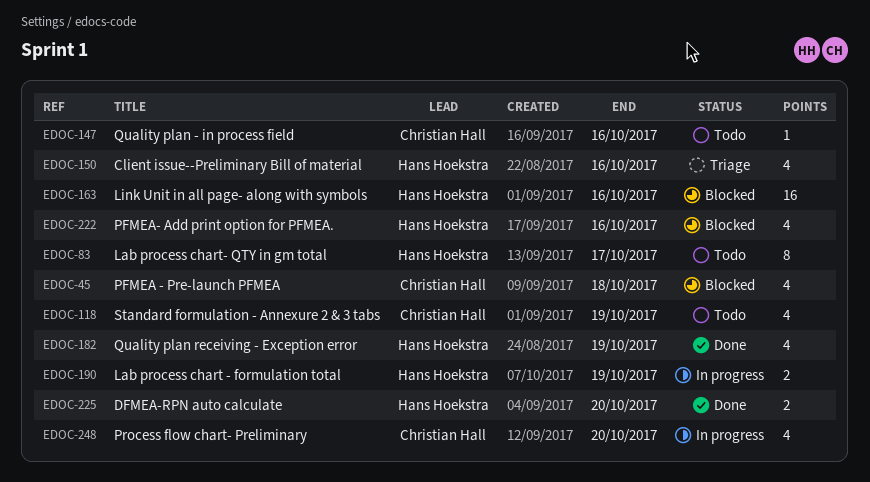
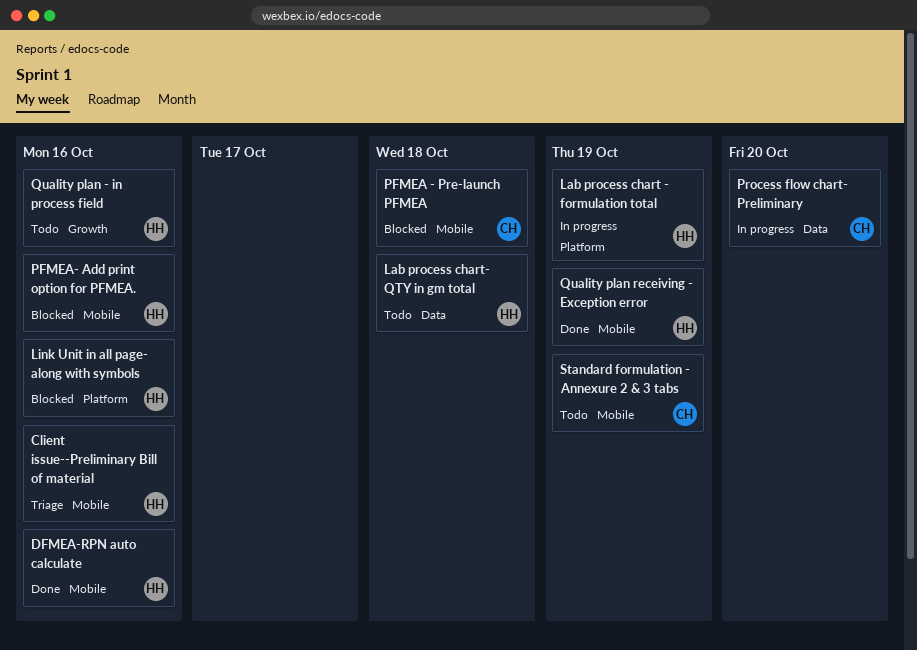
DFMEA-RPN auto calculate, due: Oct 20 -> Oct 16
Lab process chart- QTY in gm total, due: Oct 17 -> Oct 18
Quality plan - in process field, owner: Christian Hall -> Hans Hoekstra

